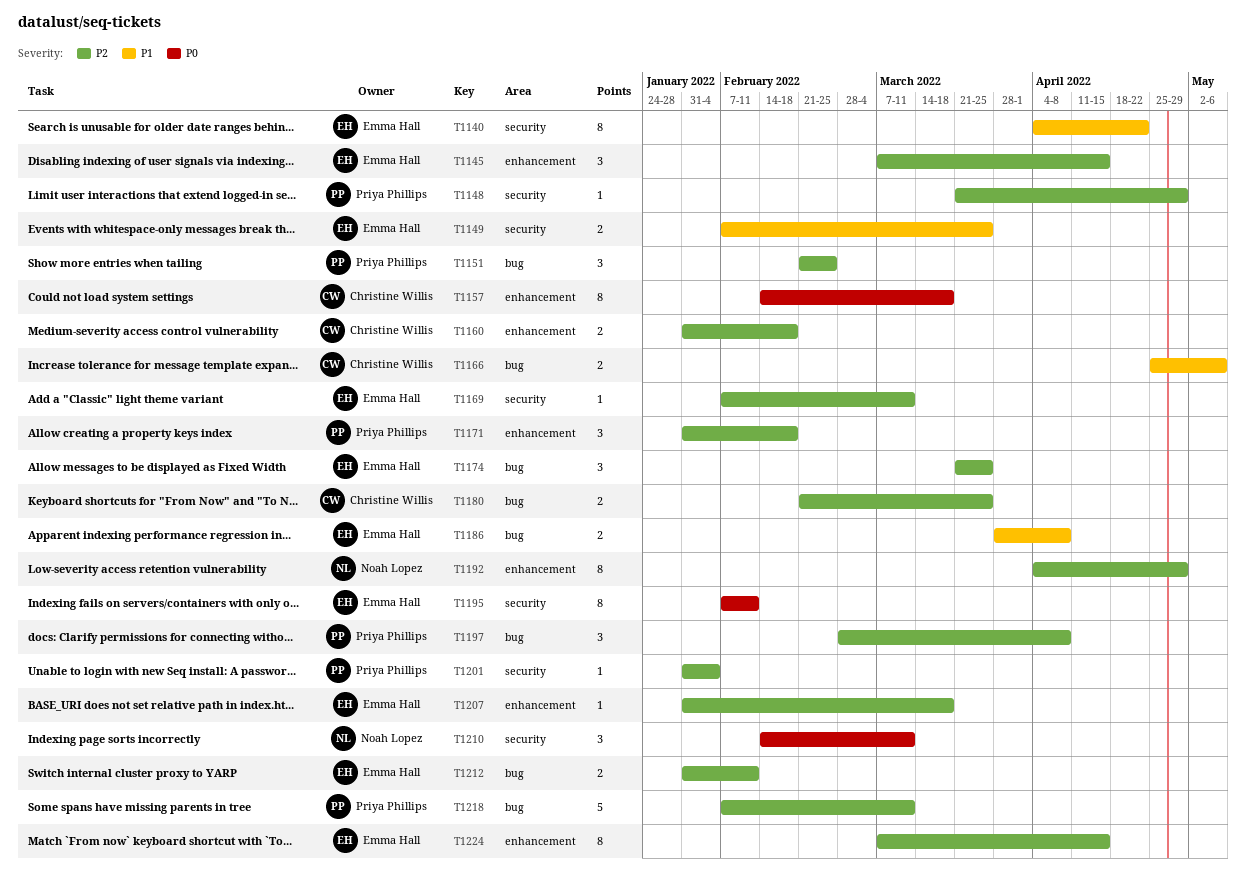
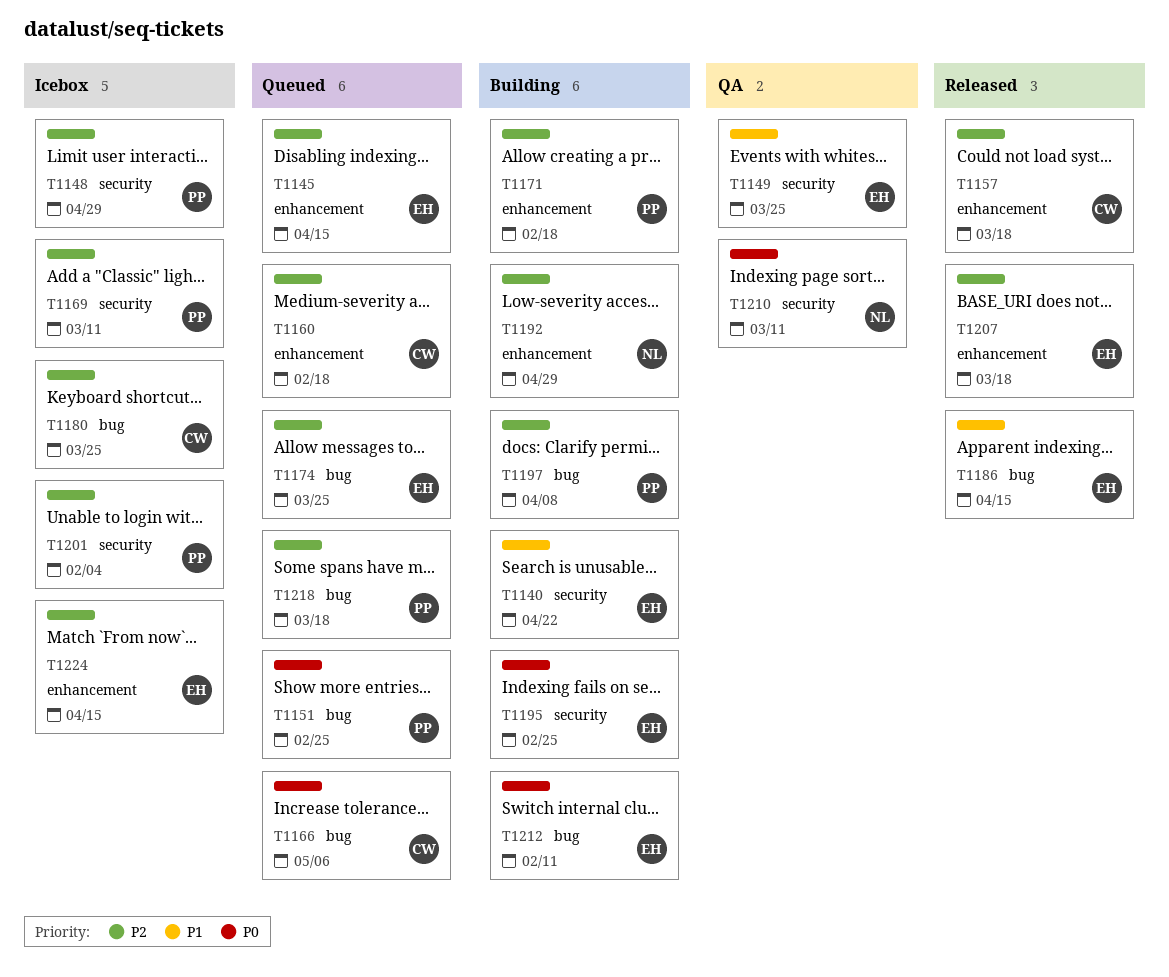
T1151, priority: P2 -> P0
T1157, priority: P0 -> P2
T1166, priority: P1 -> P0
T1169, owner: Emma Hall -> Priya Phillips
T1186, due: Apr 8 -> Apr 15
T1195, due: Feb 11 -> Feb 25
T1212, priority: P2 -> P0
T1218, due: Mar 11 -> Mar 18

